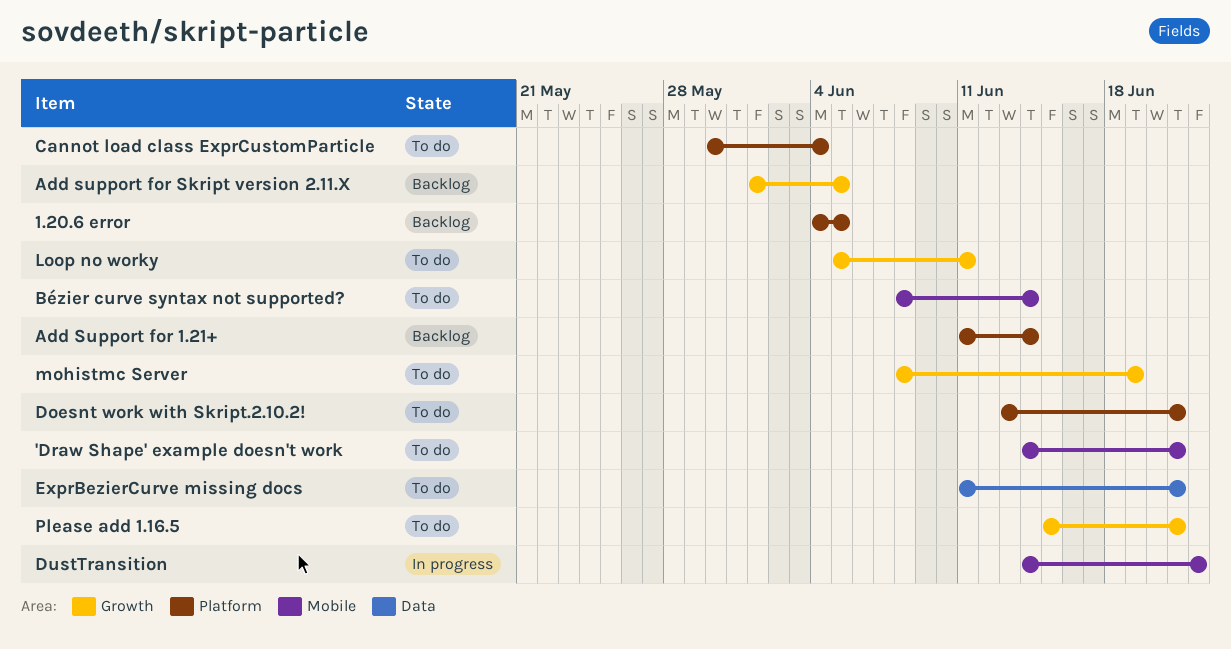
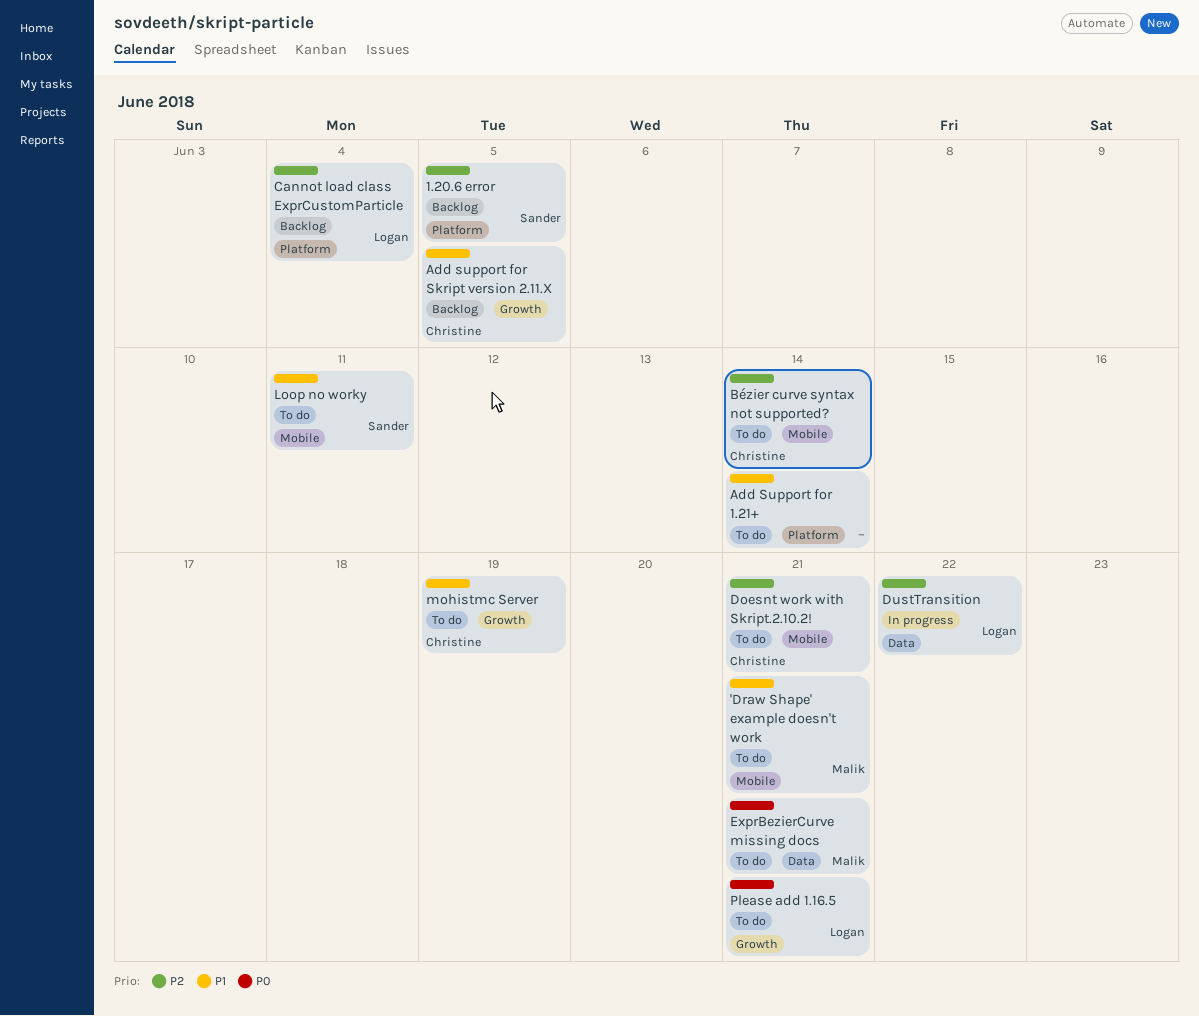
Add Support for 1.21+, status: Backlog -> To do
Cannot load class ExprCustomParticle, status: To do -> Backlog
Doesnt work with Skript.2.10.2!, label: Platform -> Mobile
DustTransition, label: Mobile -> Data
Loop no worky, label: Growth -> Mobile

